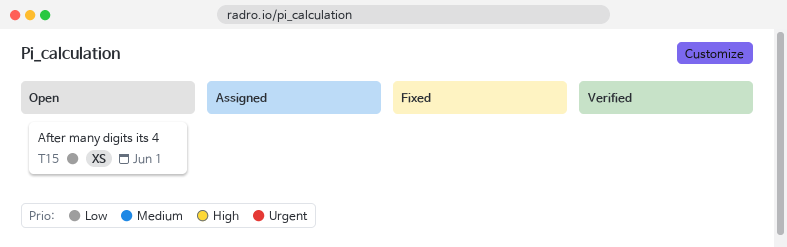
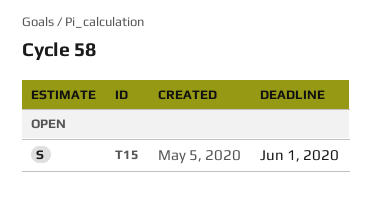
T15, estimate: XS -> S

